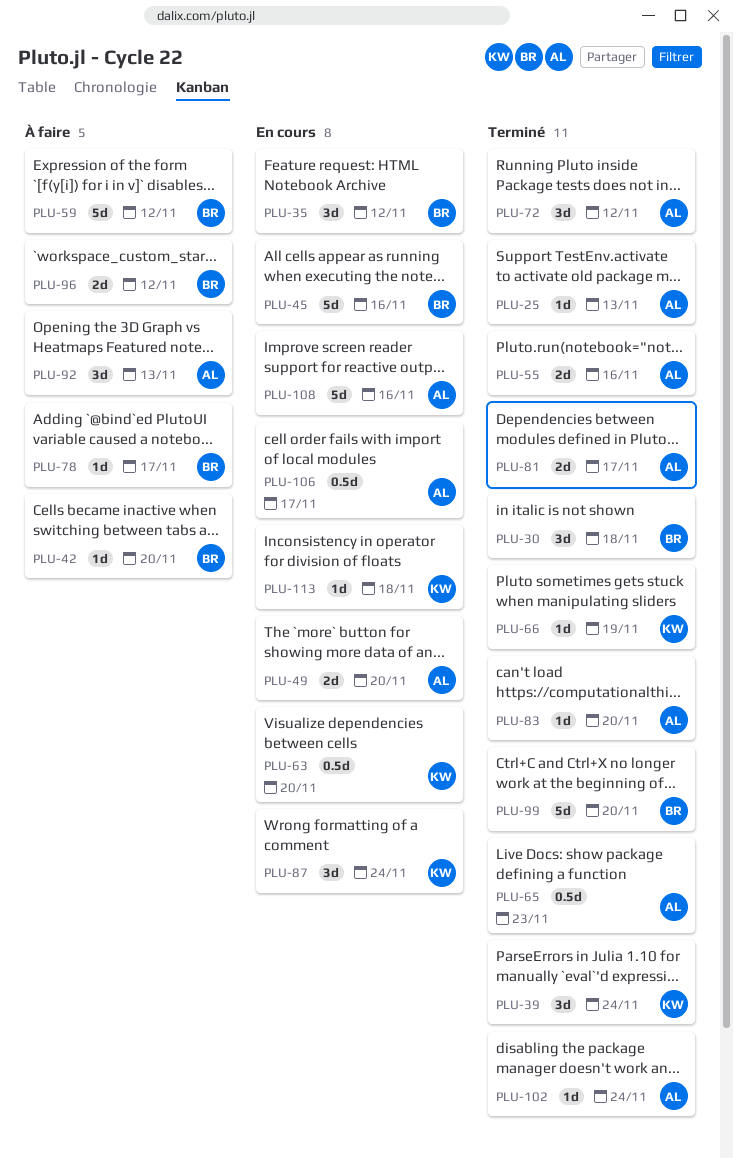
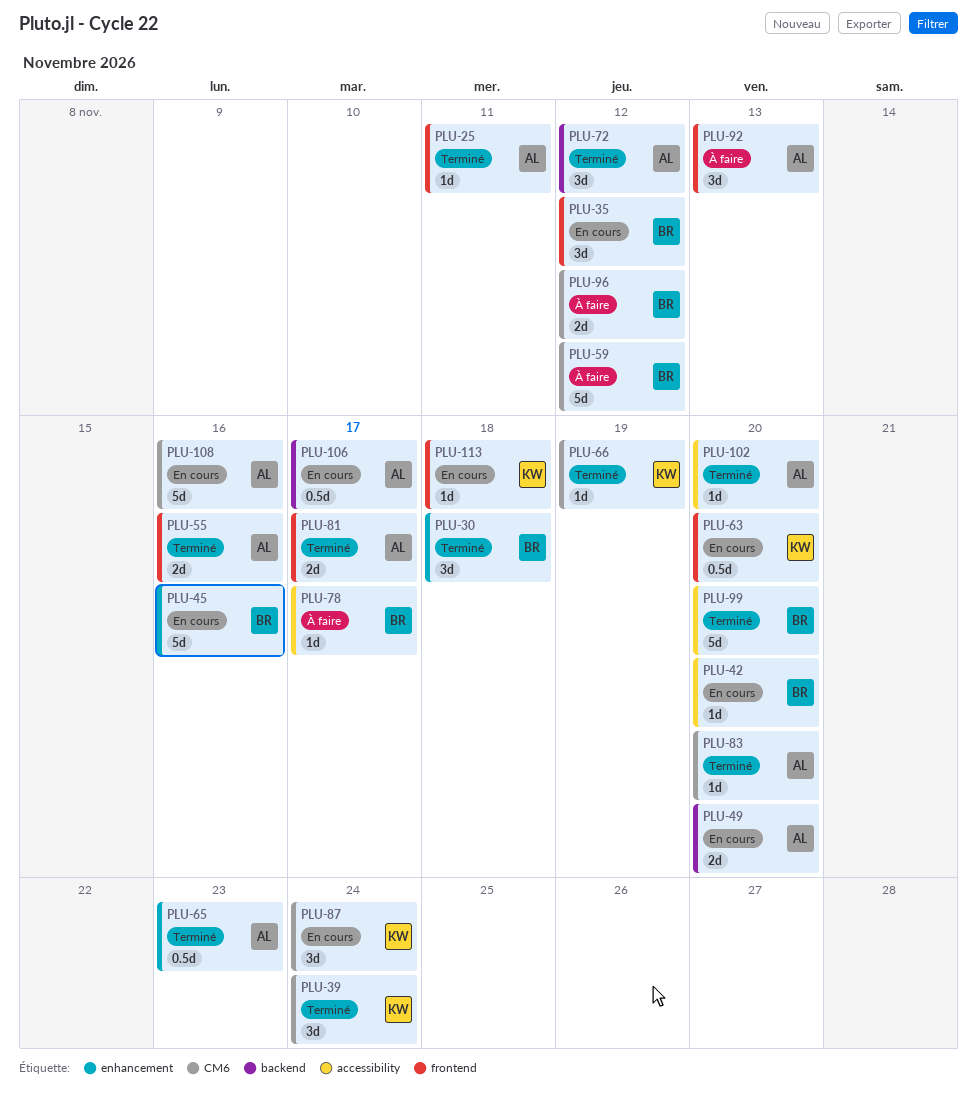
PLU-25, due: Nov 13 -> Nov 11
PLU-42, status: À faire -> En cours
PLU-102, due: Nov 24 -> Nov 20

